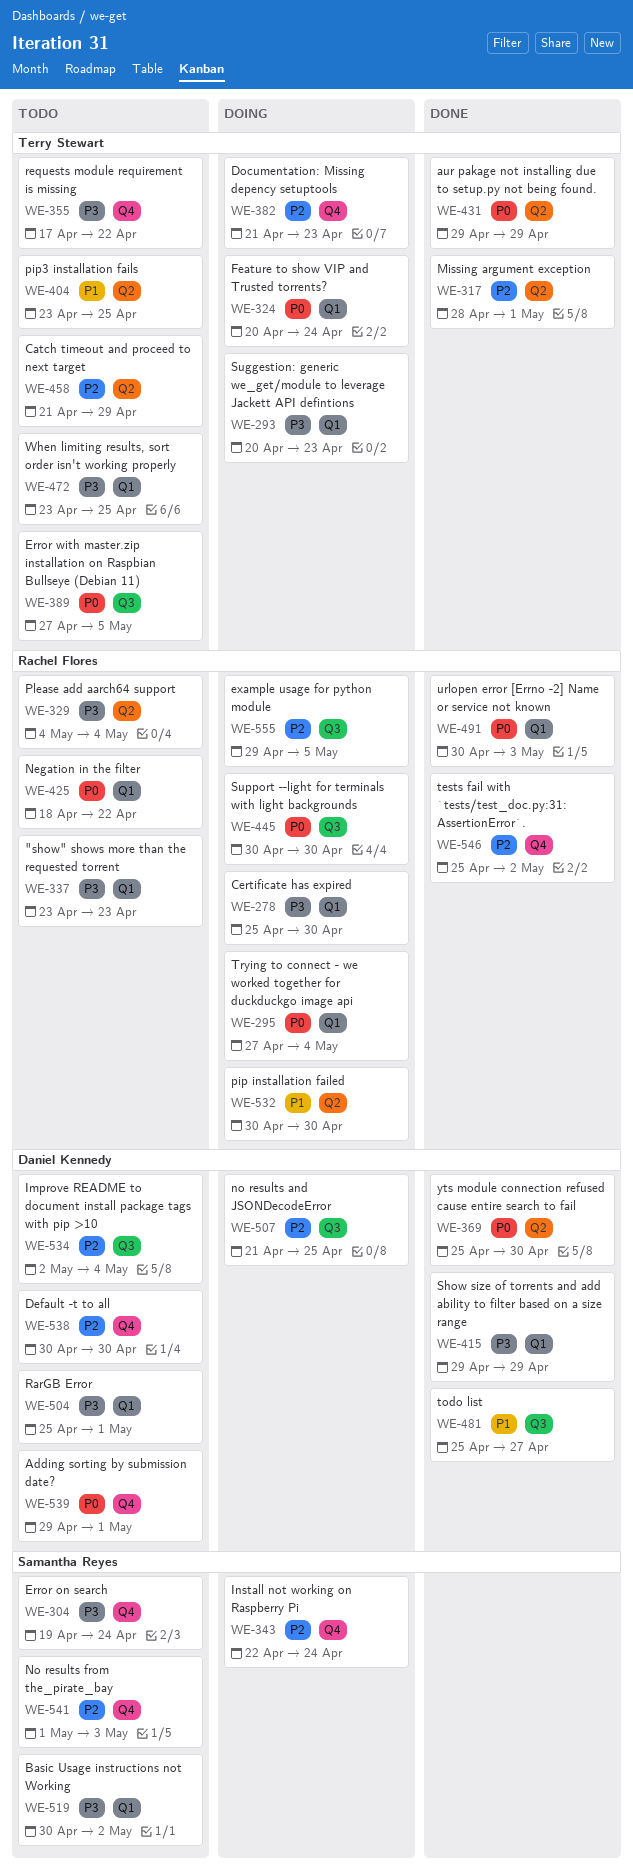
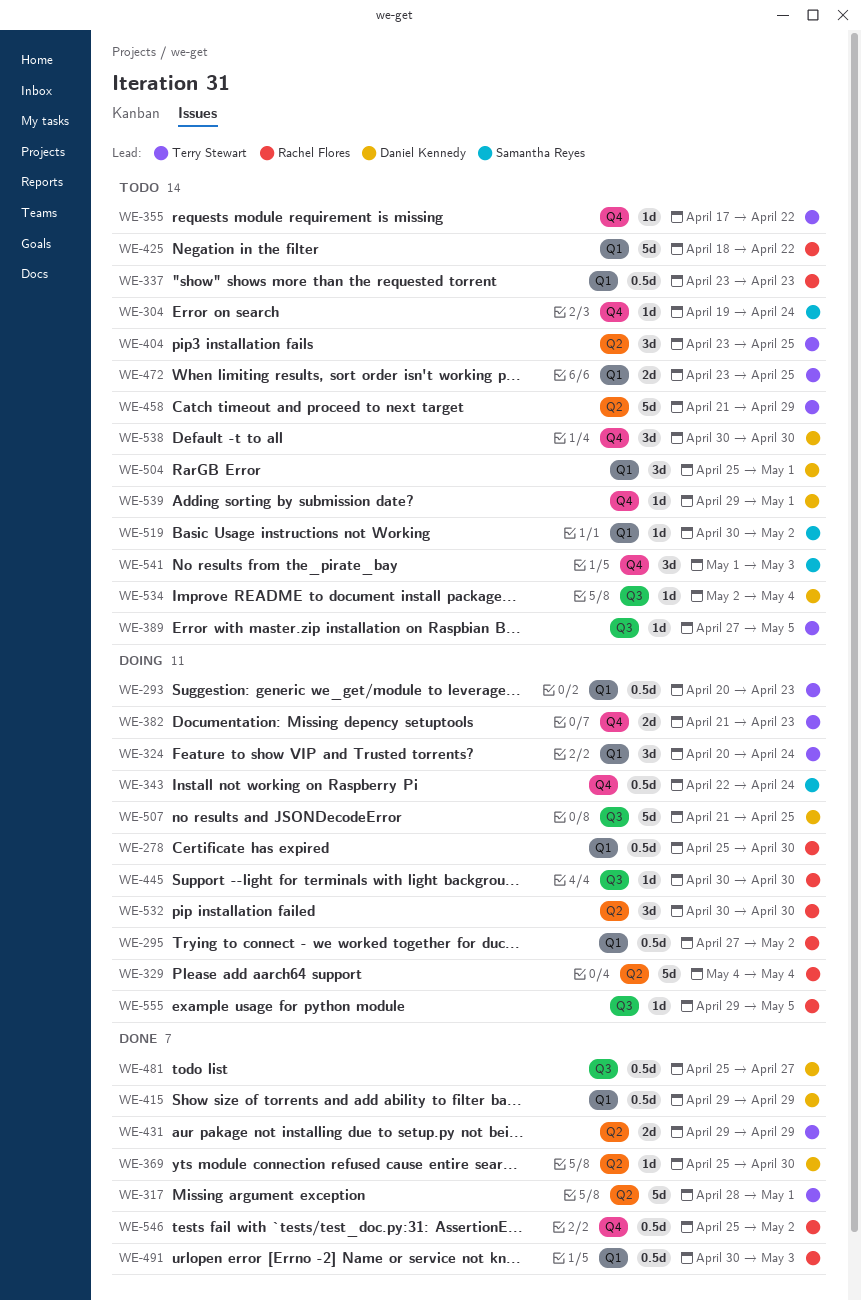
WE-295, due: May 4 -> May 2
WE-329, status: Todo -> Doing

